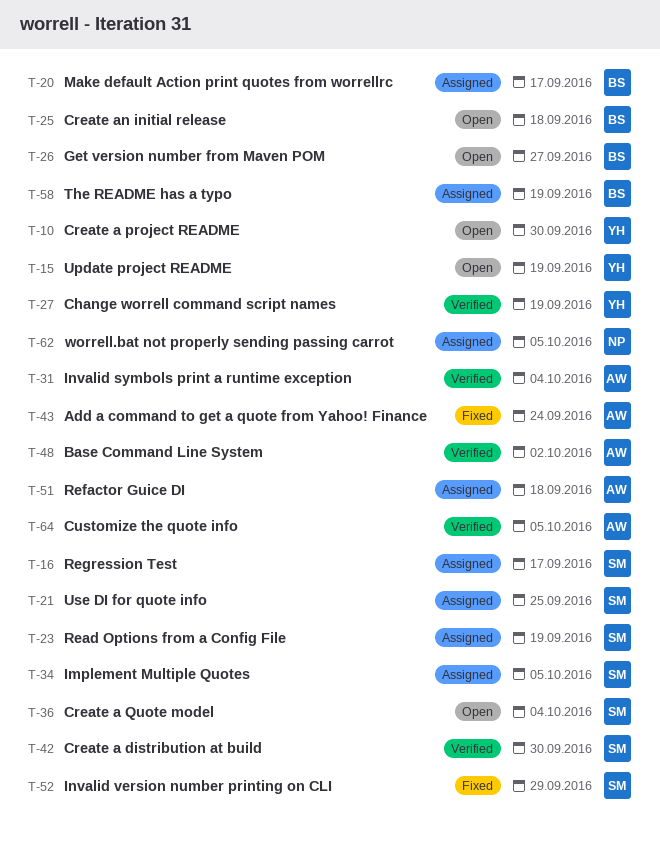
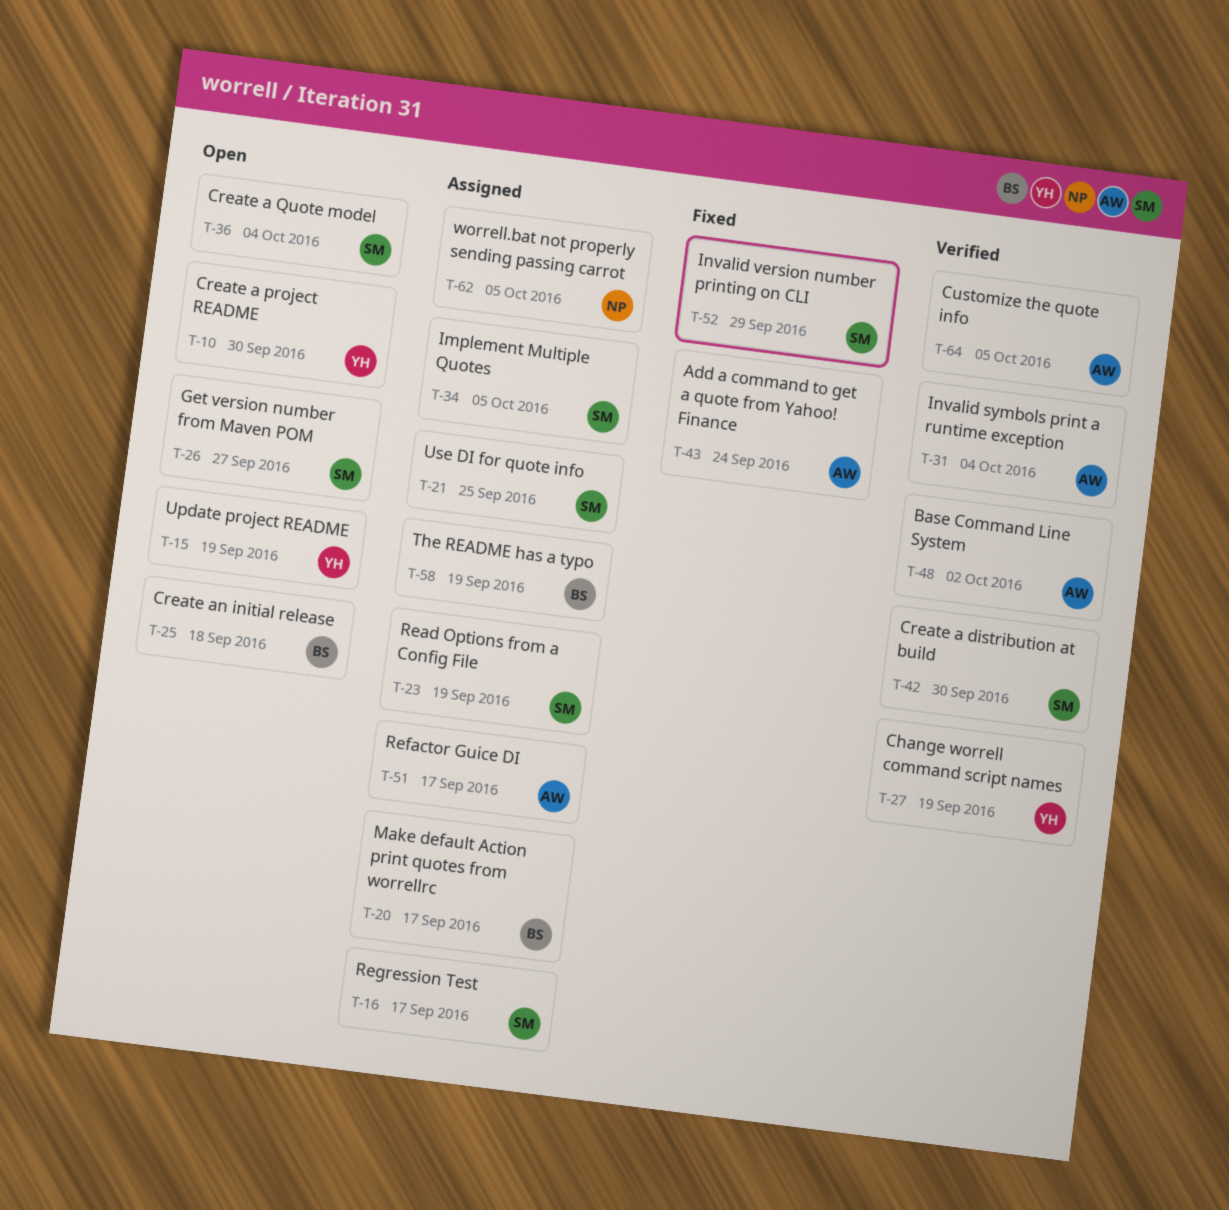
T-26, owner: BS -> SM
T-51, due: Sep 18 -> Sep 17

